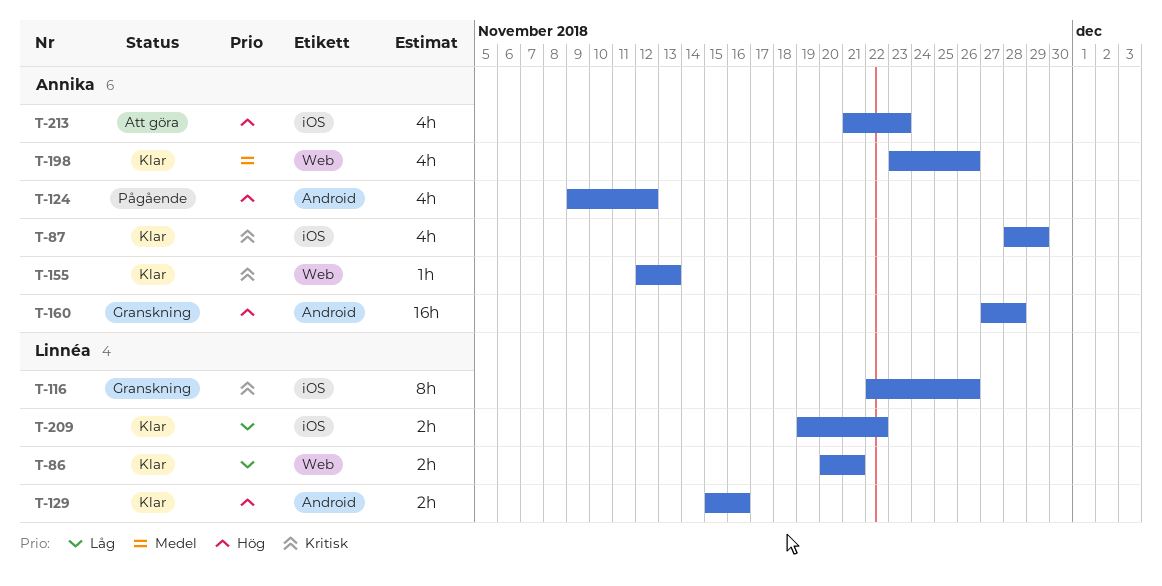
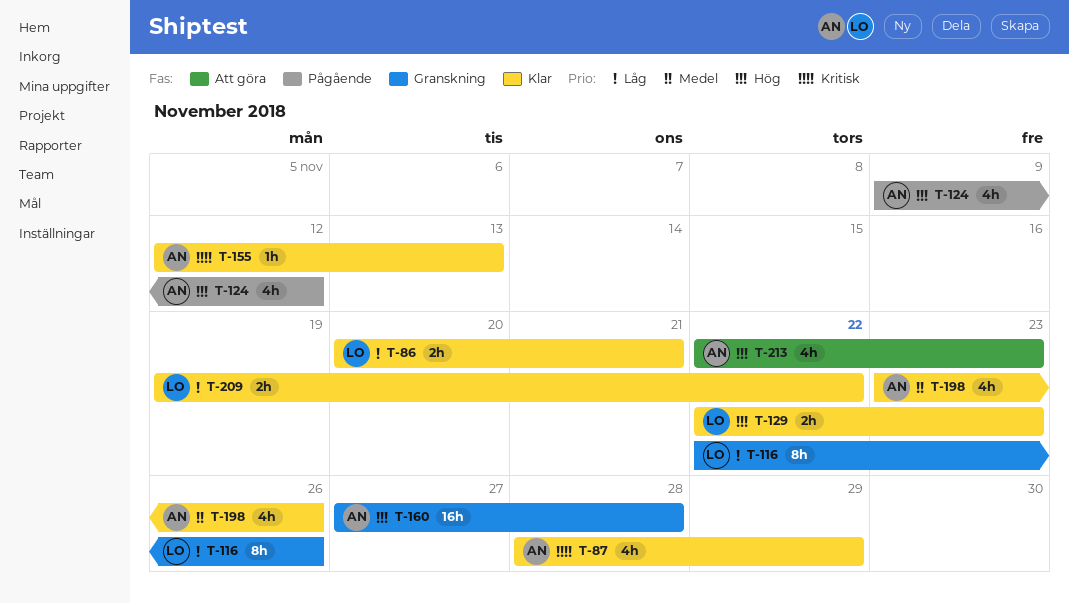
T-116, priority: Kritisk -> Låg
T-129, start: Nov 15 -> Nov 22
T-129, due: Nov 16 -> Nov 23
T-213, start: Nov 21 -> Nov 22

